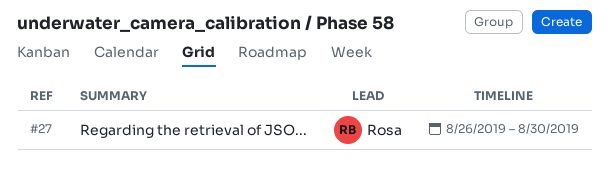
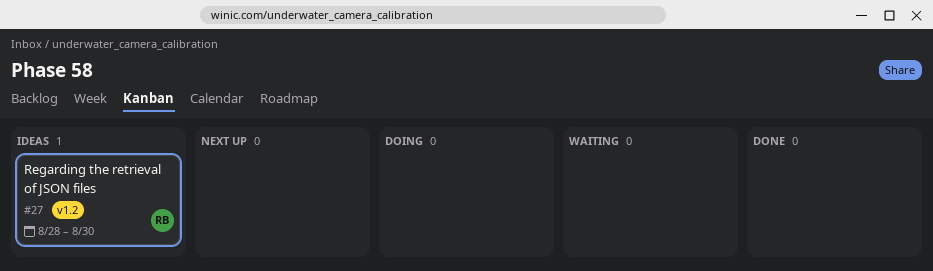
#27, start: Aug 26 -> Aug 28

